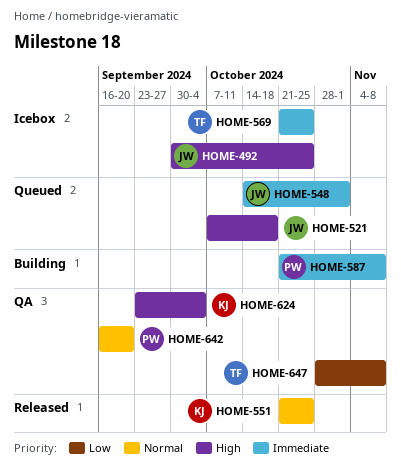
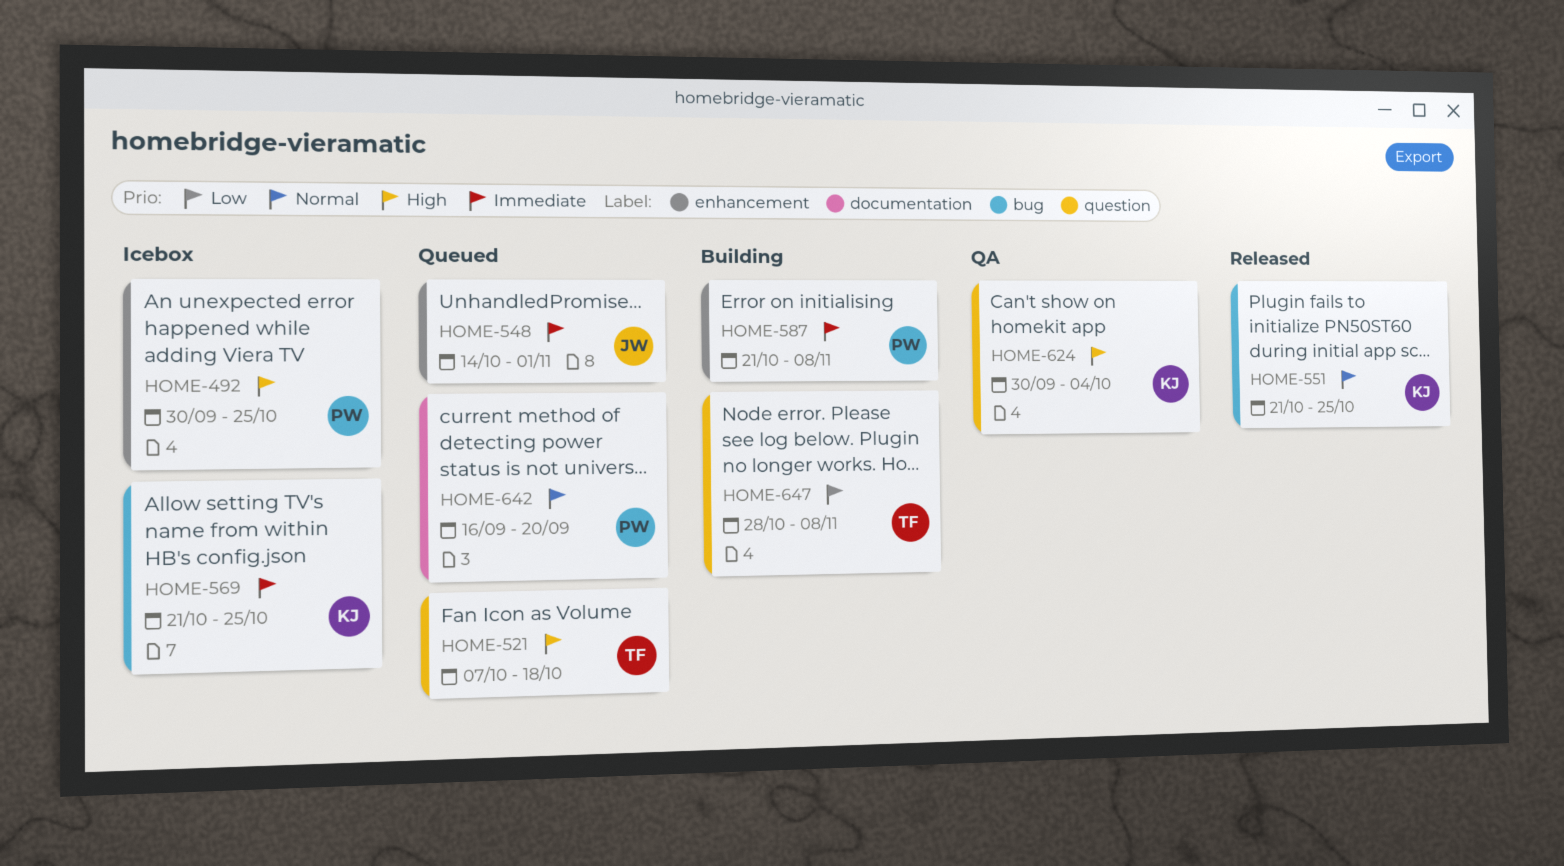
HOME-492, owner: JW -> PW
HOME-521, owner: JW -> TF
HOME-569, owner: TF -> KJ
HOME-624, start: Sep 23 -> Sep 30
HOME-642, status: QA -> Queued
HOME-647, status: QA -> Building

